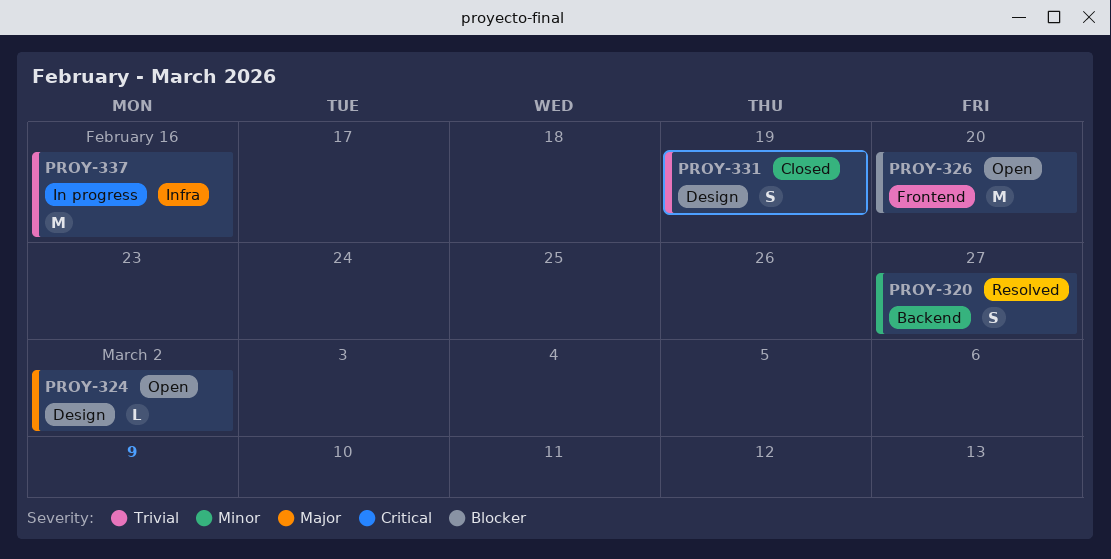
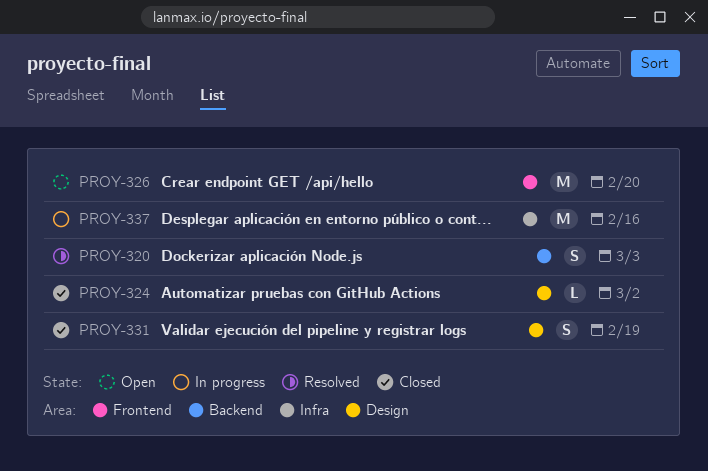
PROY-320, due: Feb 27 -> Mar 3
PROY-324, status: Open -> Closed

